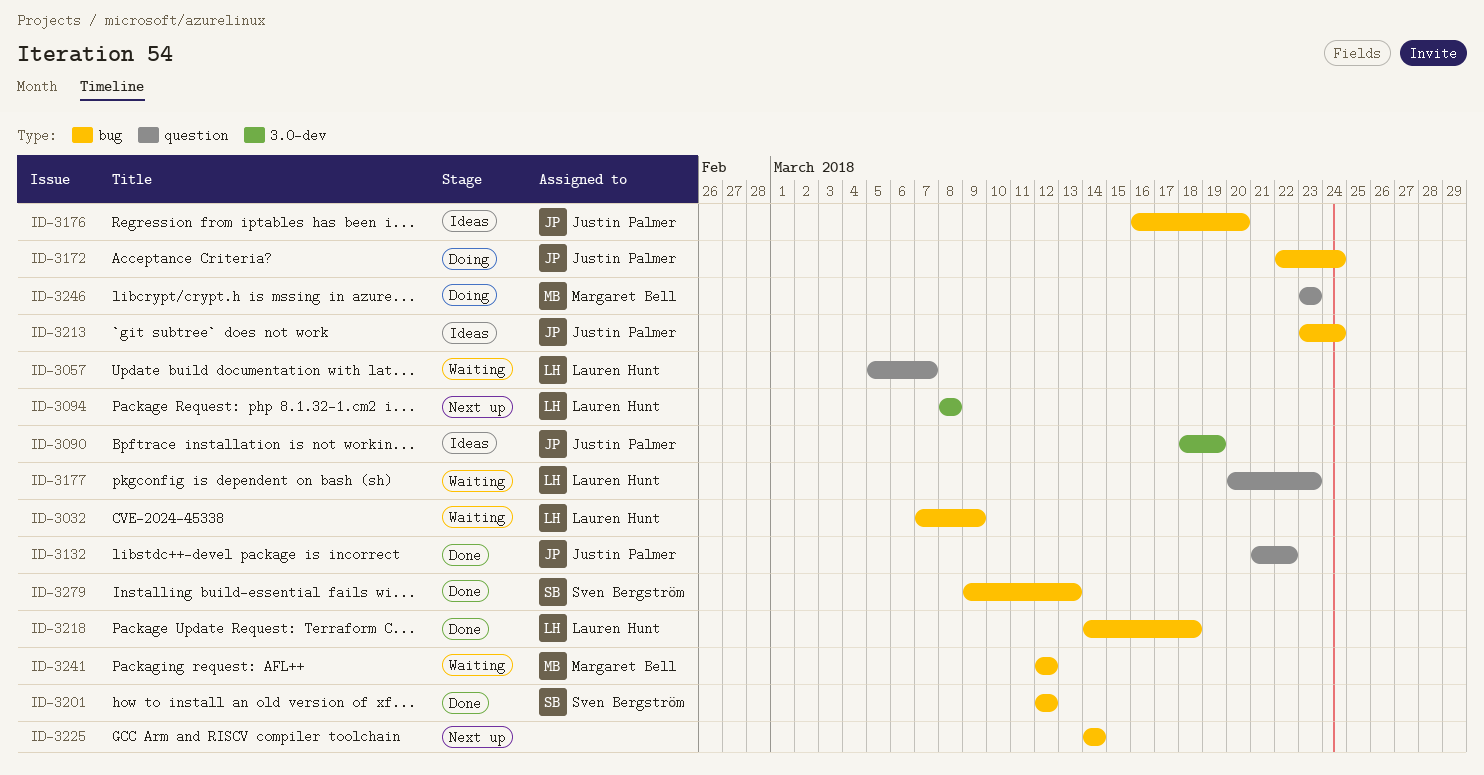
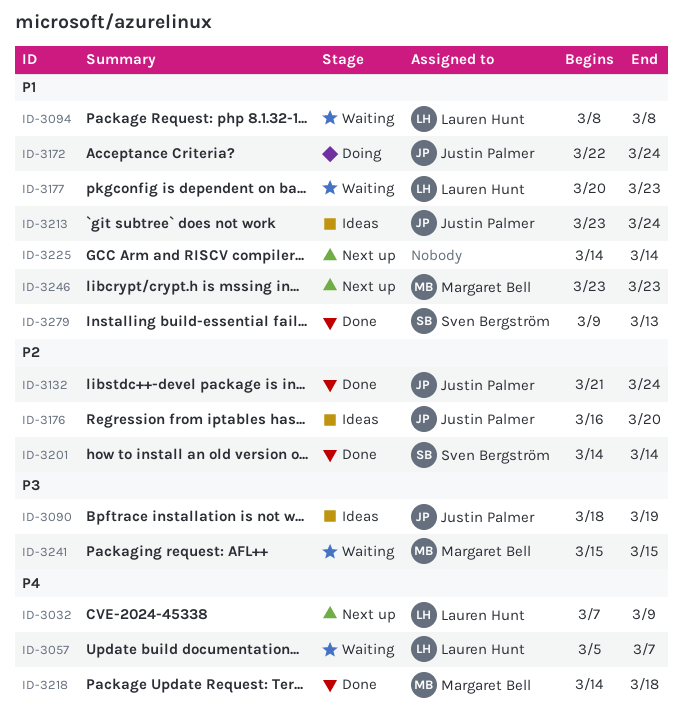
ID-3032, status: Waiting -> Next up
ID-3094, status: Next up -> Waiting
ID-3132, due: Mar 22 -> Mar 24
ID-3201, start: Mar 12 -> Mar 14
ID-3201, due: Mar 12 -> Mar 14
ID-3218, owner: Lauren Hunt -> Margaret Bell
ID-3241, start: Mar 12 -> Mar 15
ID-3241, due: Mar 12 -> Mar 15
ID-3246, status: Doing -> Next up

